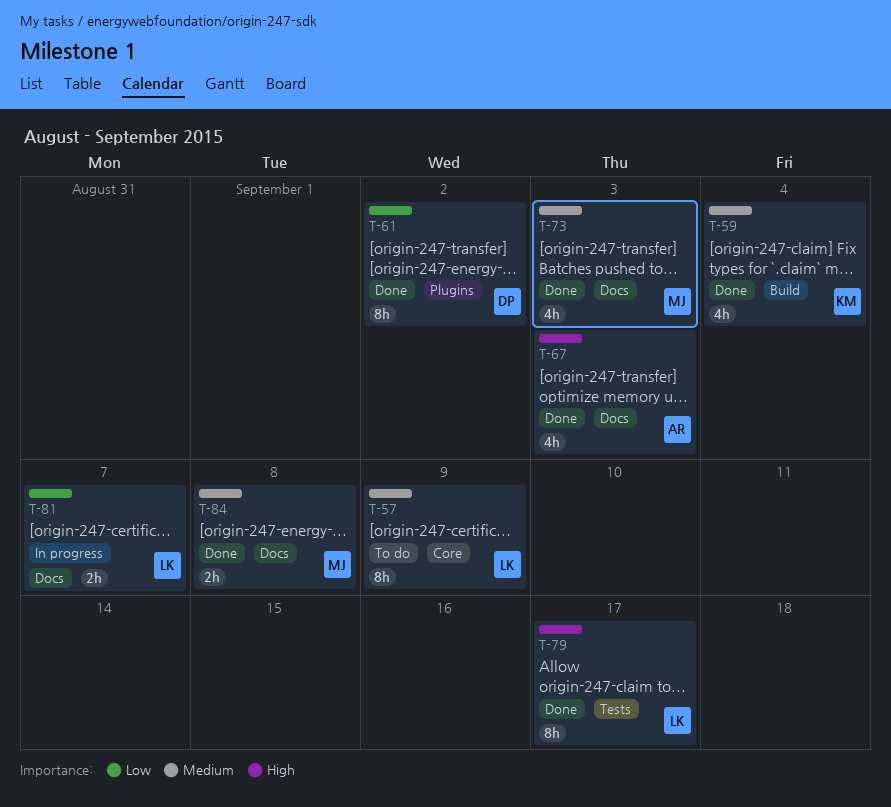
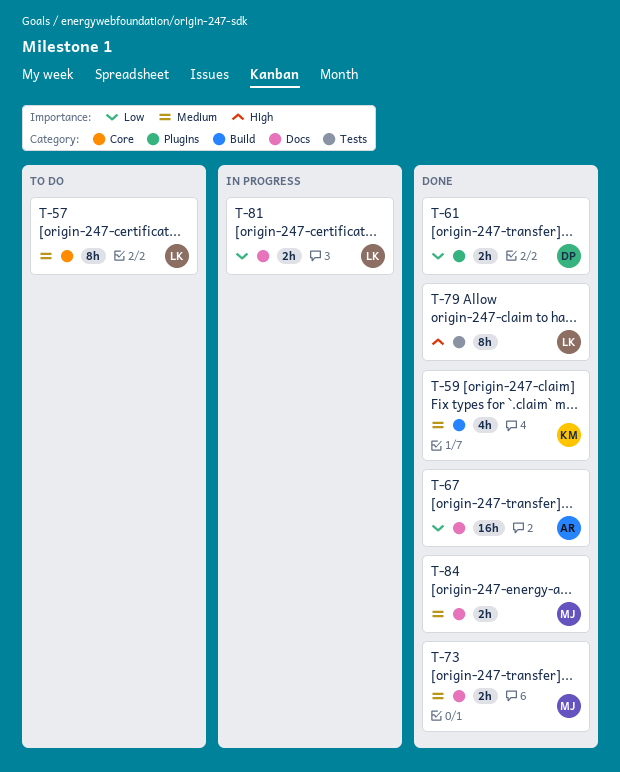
T-61, estimate: 8h -> 2h
T-67, priority: High -> Low
T-67, estimate: 4h -> 16h
T-73, estimate: 4h -> 2h

